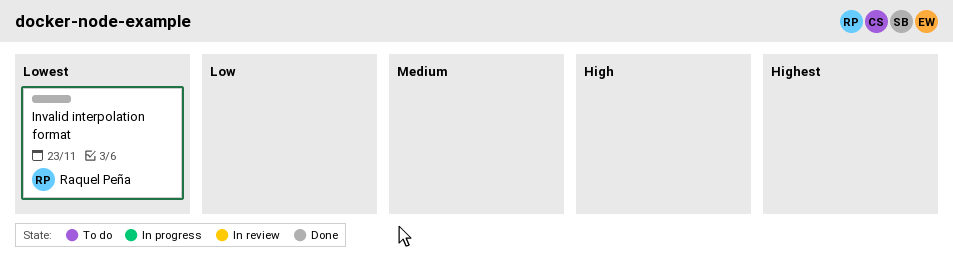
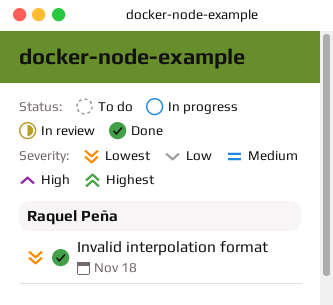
Invalid interpolation format, due: Nov 23 -> Nov 18

